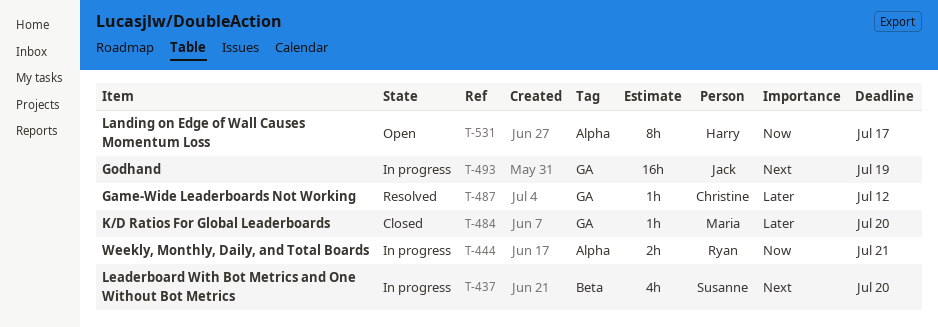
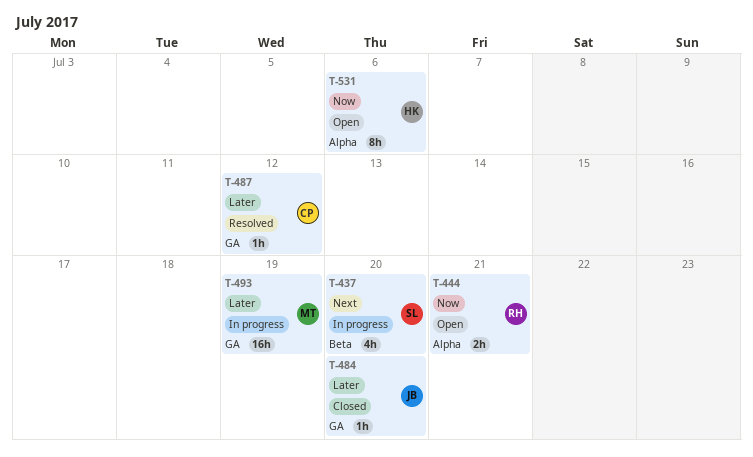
T-444, status: In progress -> Open
T-484, owner: Maria -> Jack
T-493, owner: Jack -> Maria
T-493, priority: Next -> Later
T-531, due: Jul 17 -> Jul 6

